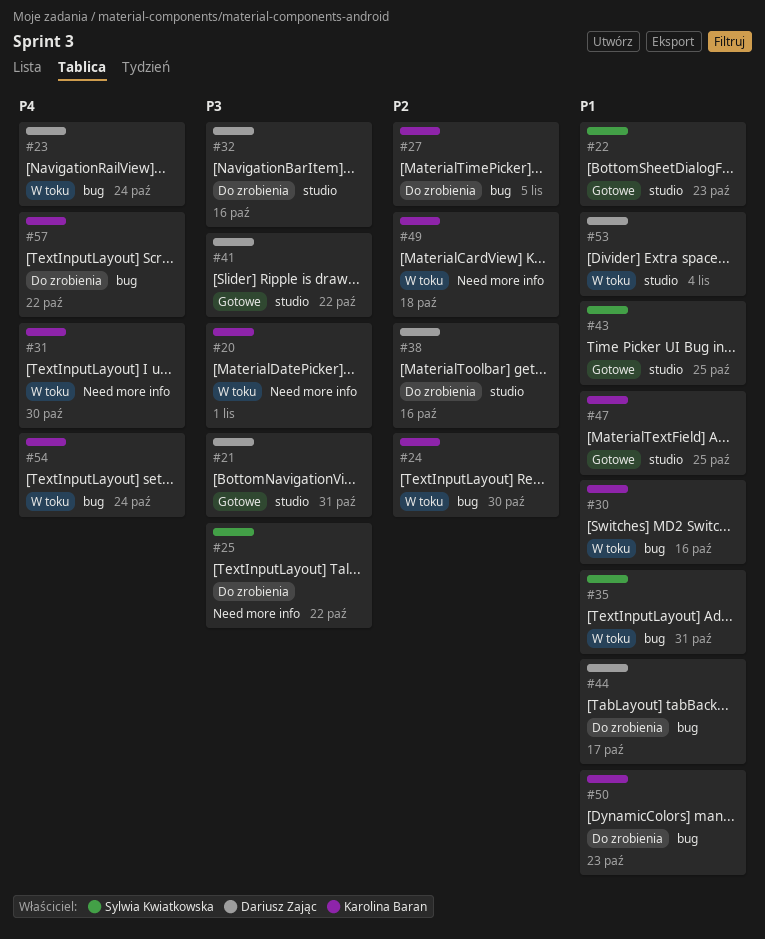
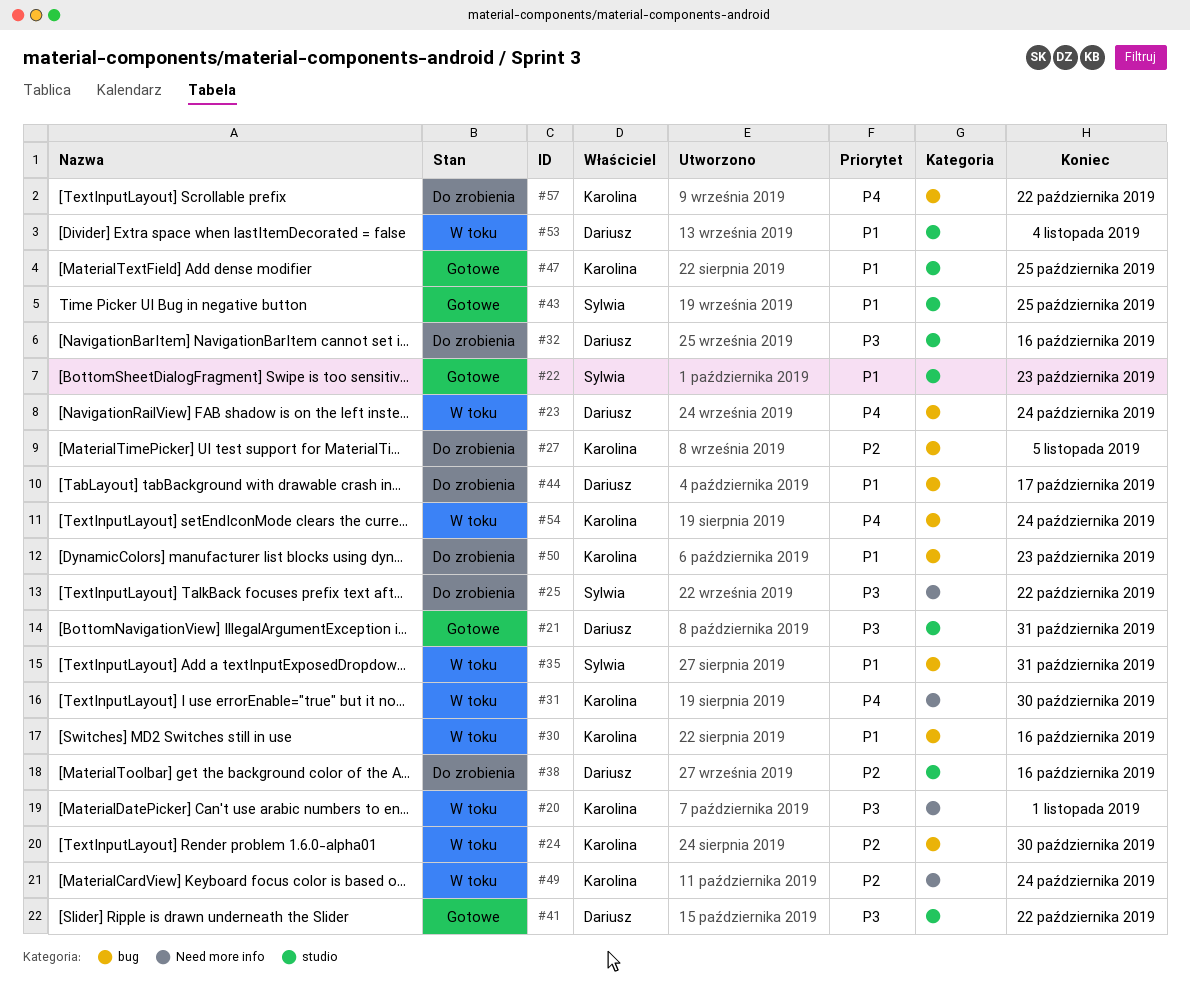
#49, due: Oct 18 -> Oct 24

